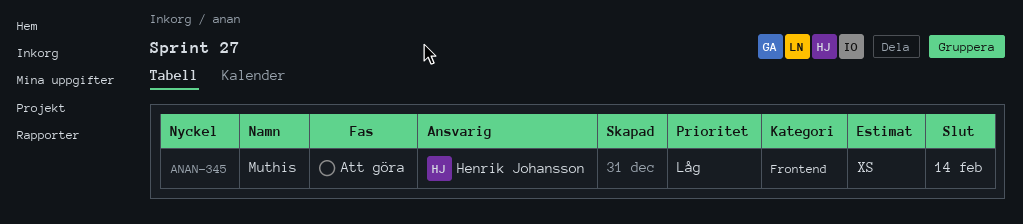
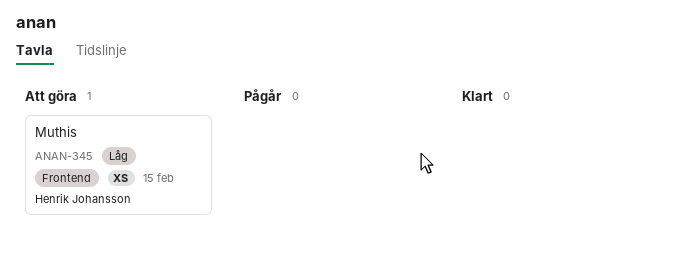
ANAN-345, due: Feb 14 -> Feb 15

